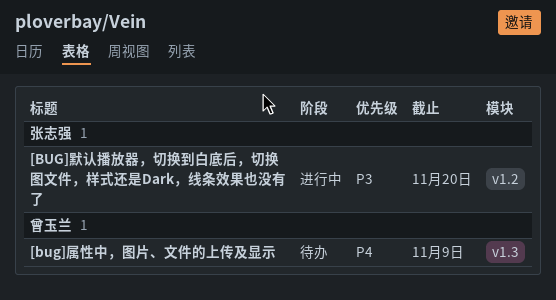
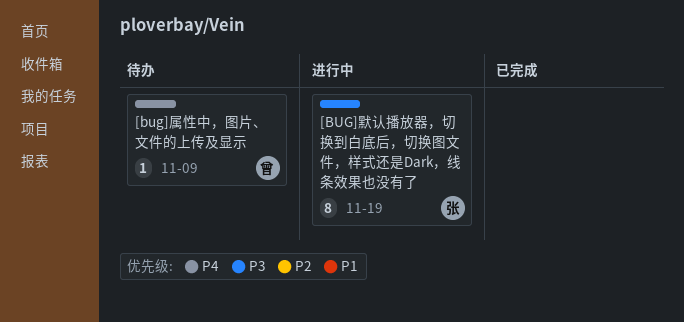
[BUG]默认播放器，切换到白底后，切换图文件，样式还是Dark，线条效果也没有了, due: Nov 20 -> Nov 19

